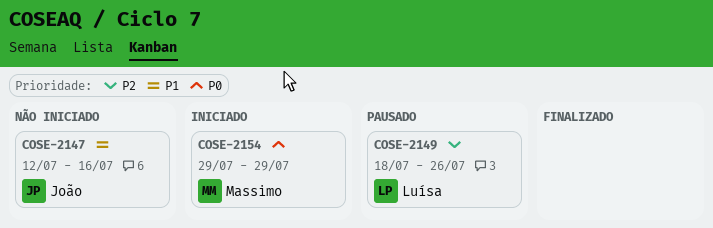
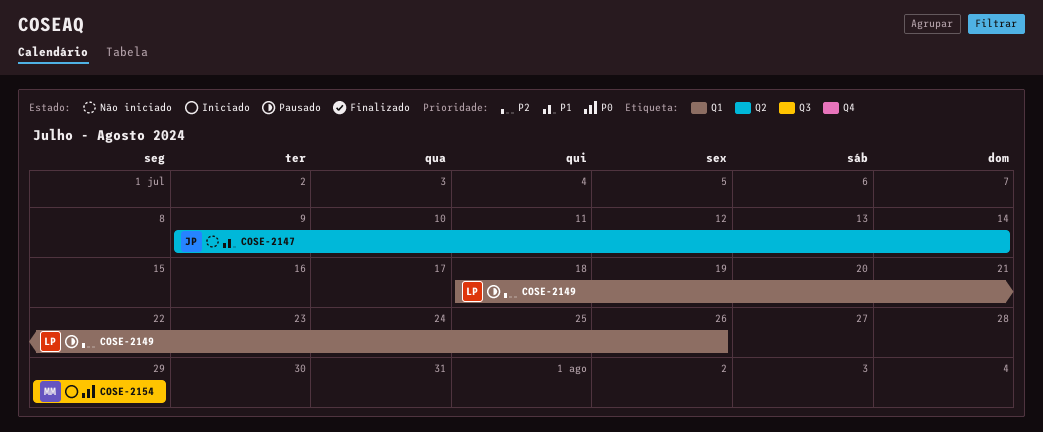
COSE-2147, start: Jul 12 -> Jul 9
COSE-2147, due: Jul 16 -> Jul 14

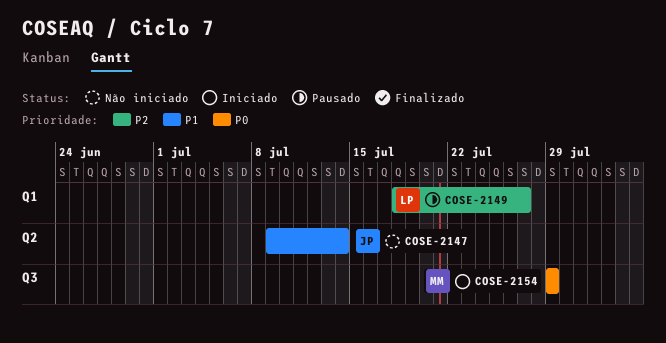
COSE-2149, due: Jul 26 -> Jul 27

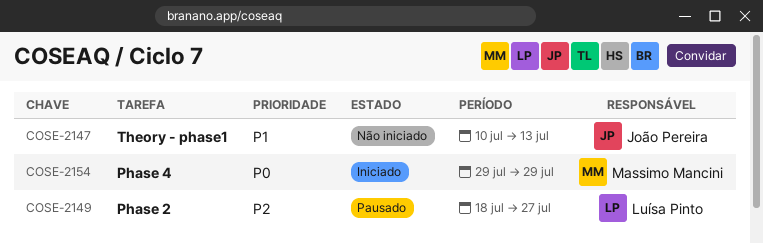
COSE-2147, start: Jul 9 -> Jul 10
COSE-2147, due: Jul 14 -> Jul 13

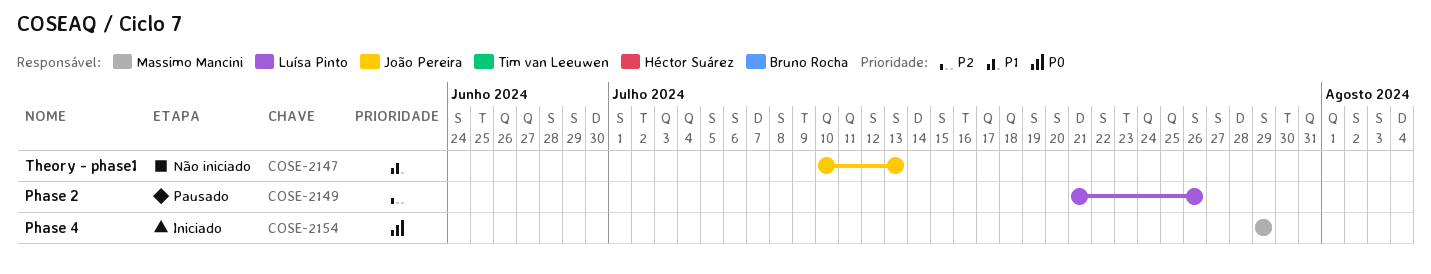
COSE-2149, start: Jul 18 -> Jul 21
COSE-2149, due: Jul 27 -> Jul 26

